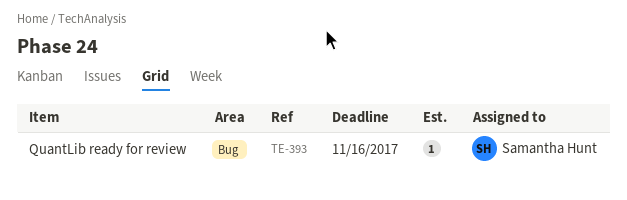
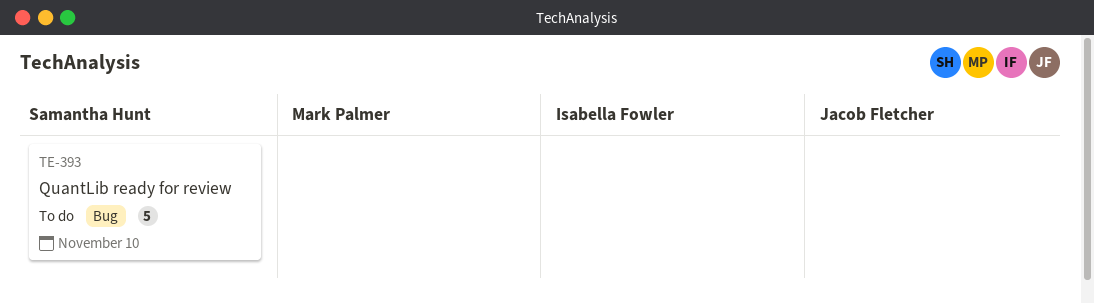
TE-393, estimate: 1 -> 5
TE-393, due: Nov 16 -> Nov 10

